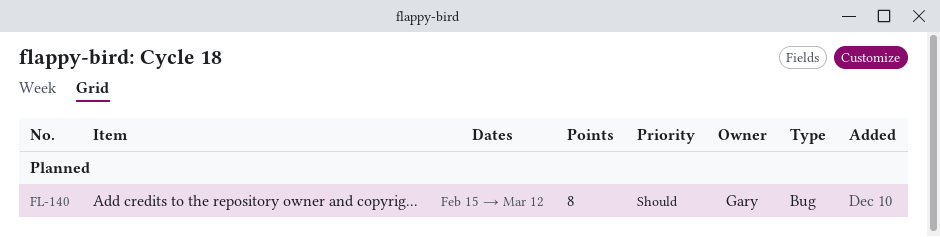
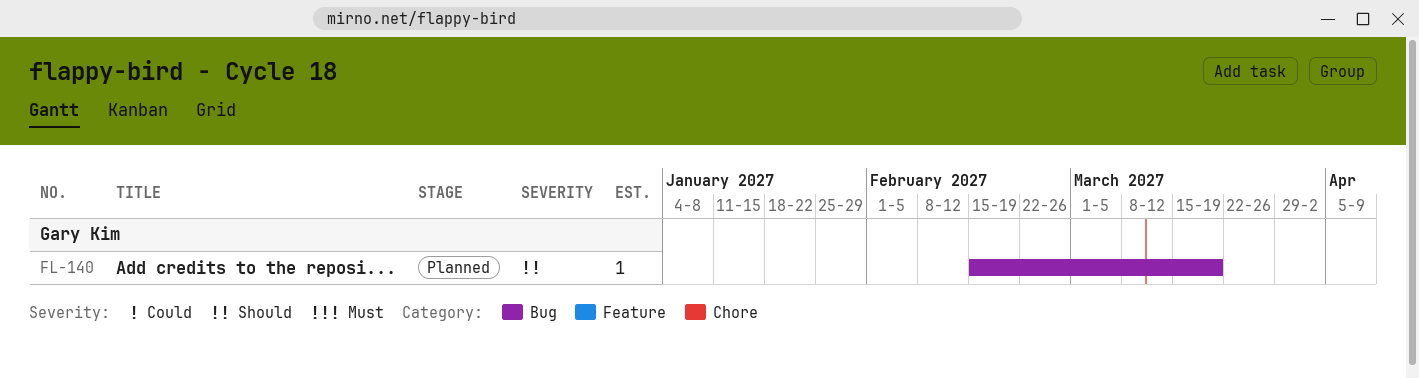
FL-140, estimate: 8 -> 1
FL-140, due: Mar 12 -> Mar 19

